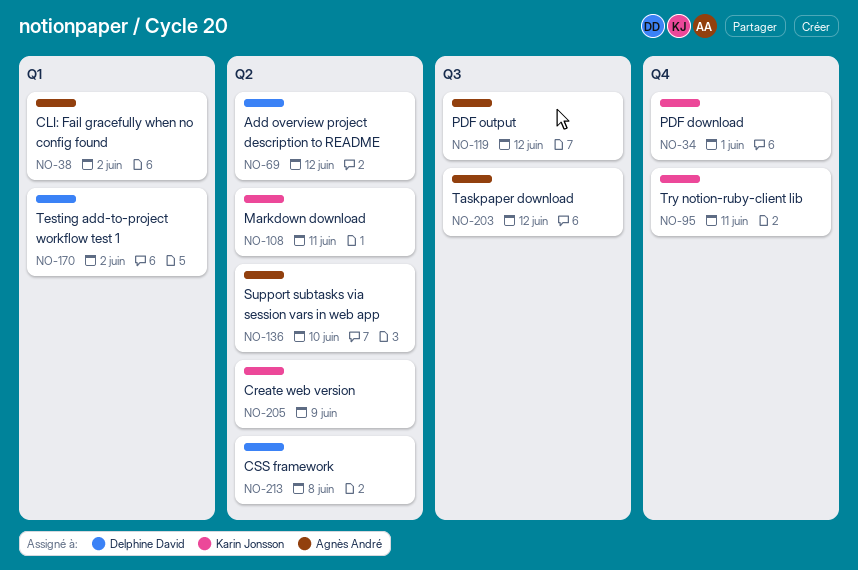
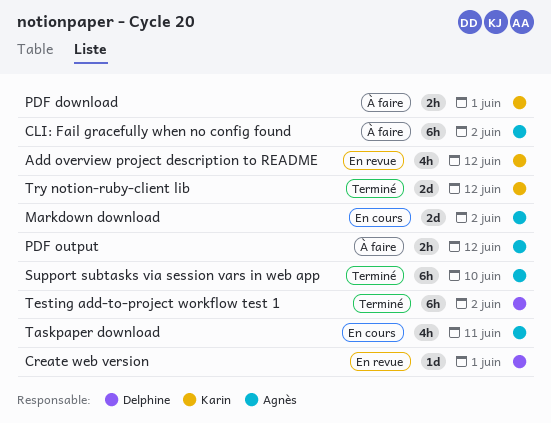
Add overview project description to README, owner: Delphine David -> Karin Jonsson
Create web version, owner: Karin Jonsson -> Delphine David
Create web version, due: Jun 9 -> Jun 1
CSS framework: present -> none
Markdown download, owner: Karin Jonsson -> Agnès André
Markdown download, due: Jun 11 -> Jun 2
Taskpaper download, due: Jun 12 -> Jun 11
Try notion-ruby-client lib, due: Jun 11 -> Jun 12

